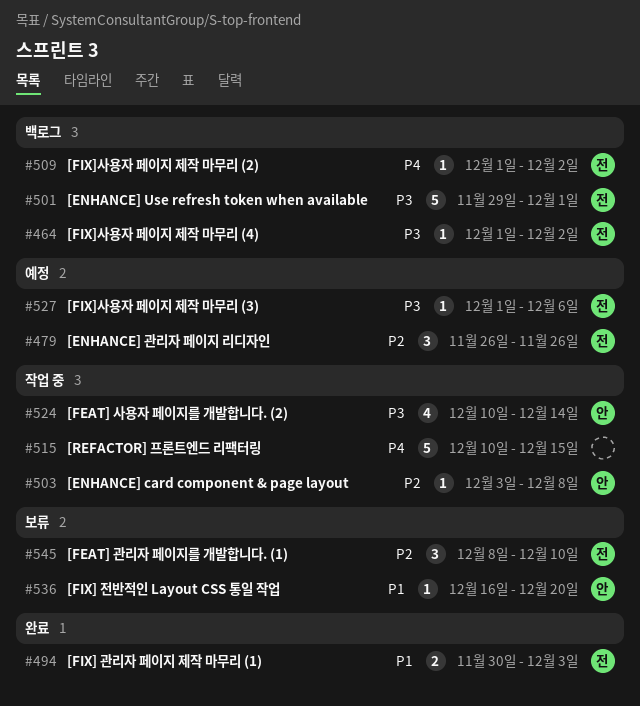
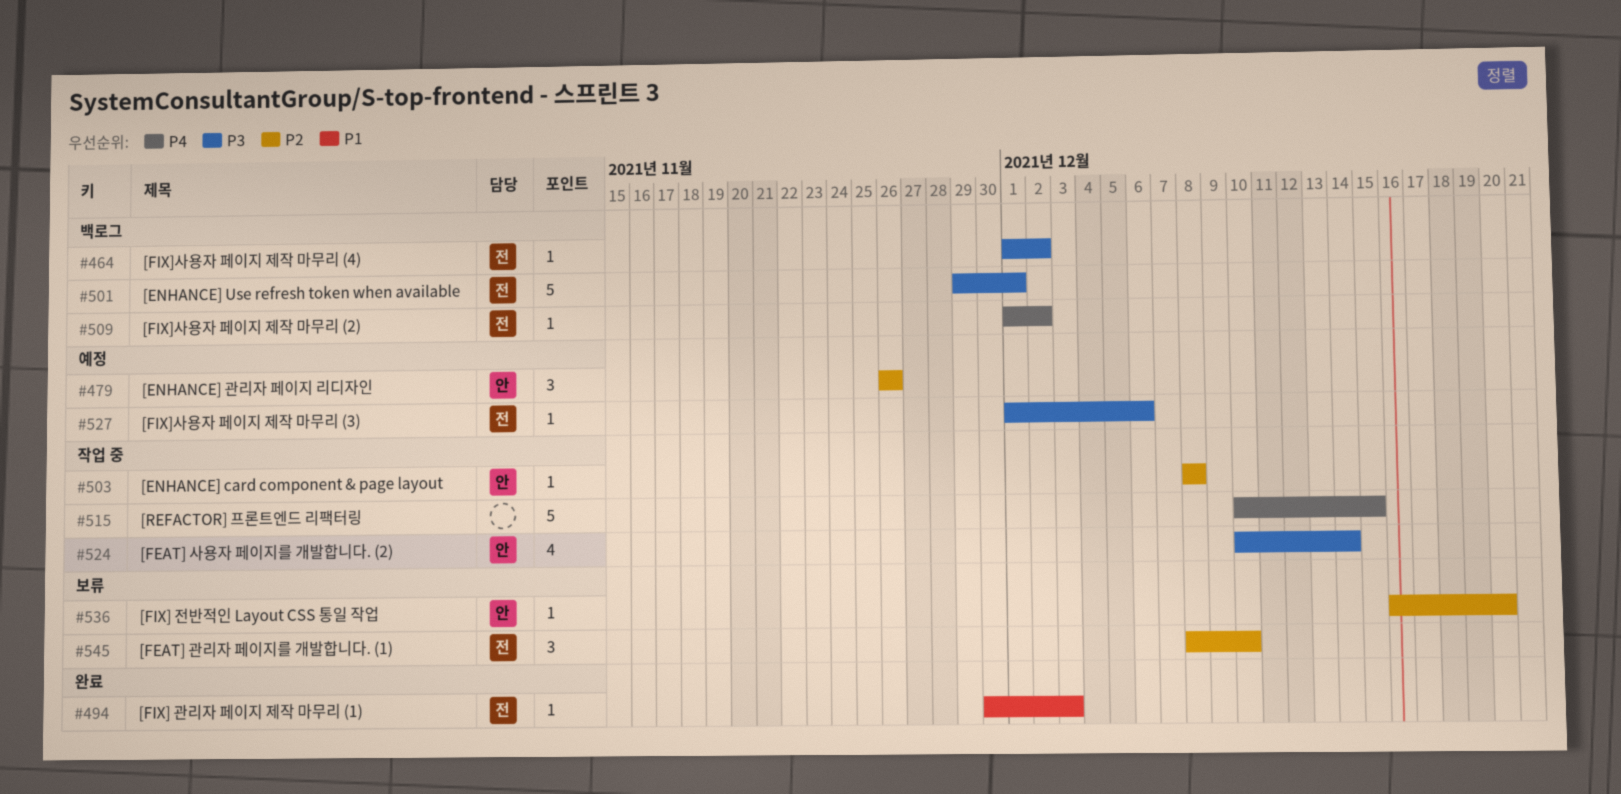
#479, owner: 전 -> 안
#494, estimate: 2 -> 1
#503, start: Dec 3 -> Dec 8
#536, priority: P1 -> P2

